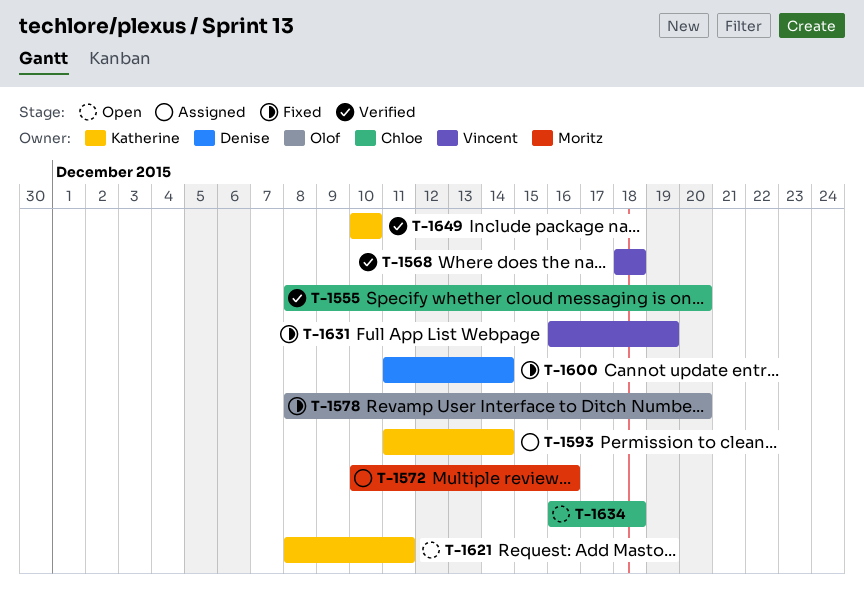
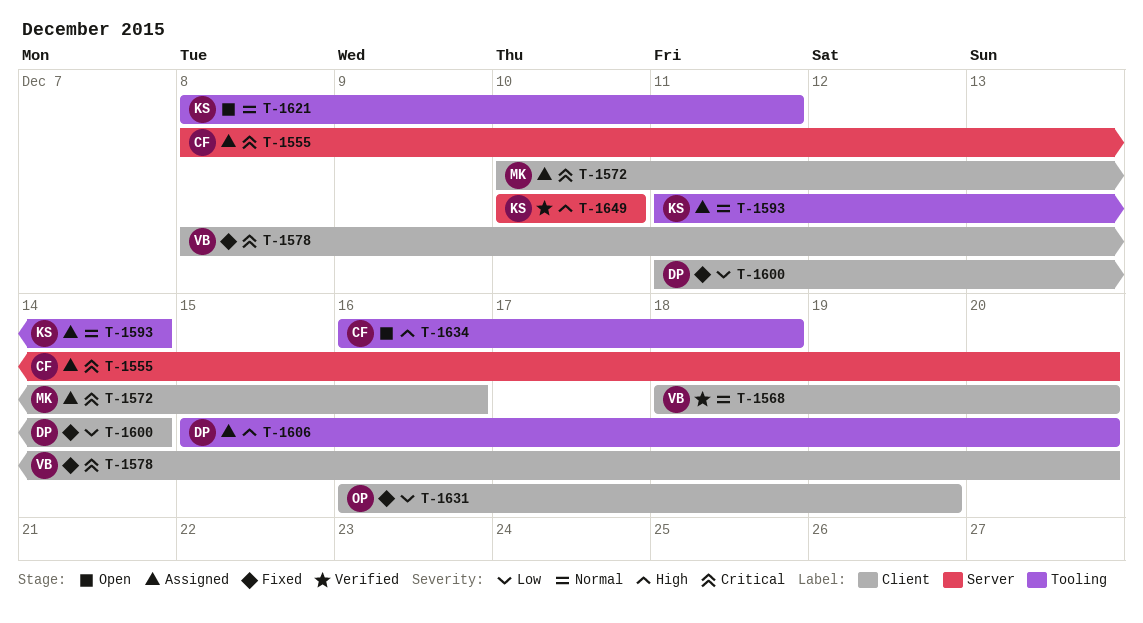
T-1555, status: Verified -> Assigned
T-1568, due: Dec 18 -> Dec 20
T-1578, owner: Olof -> Vincent
T-1606: none -> present
T-1631, owner: Vincent -> Olof

